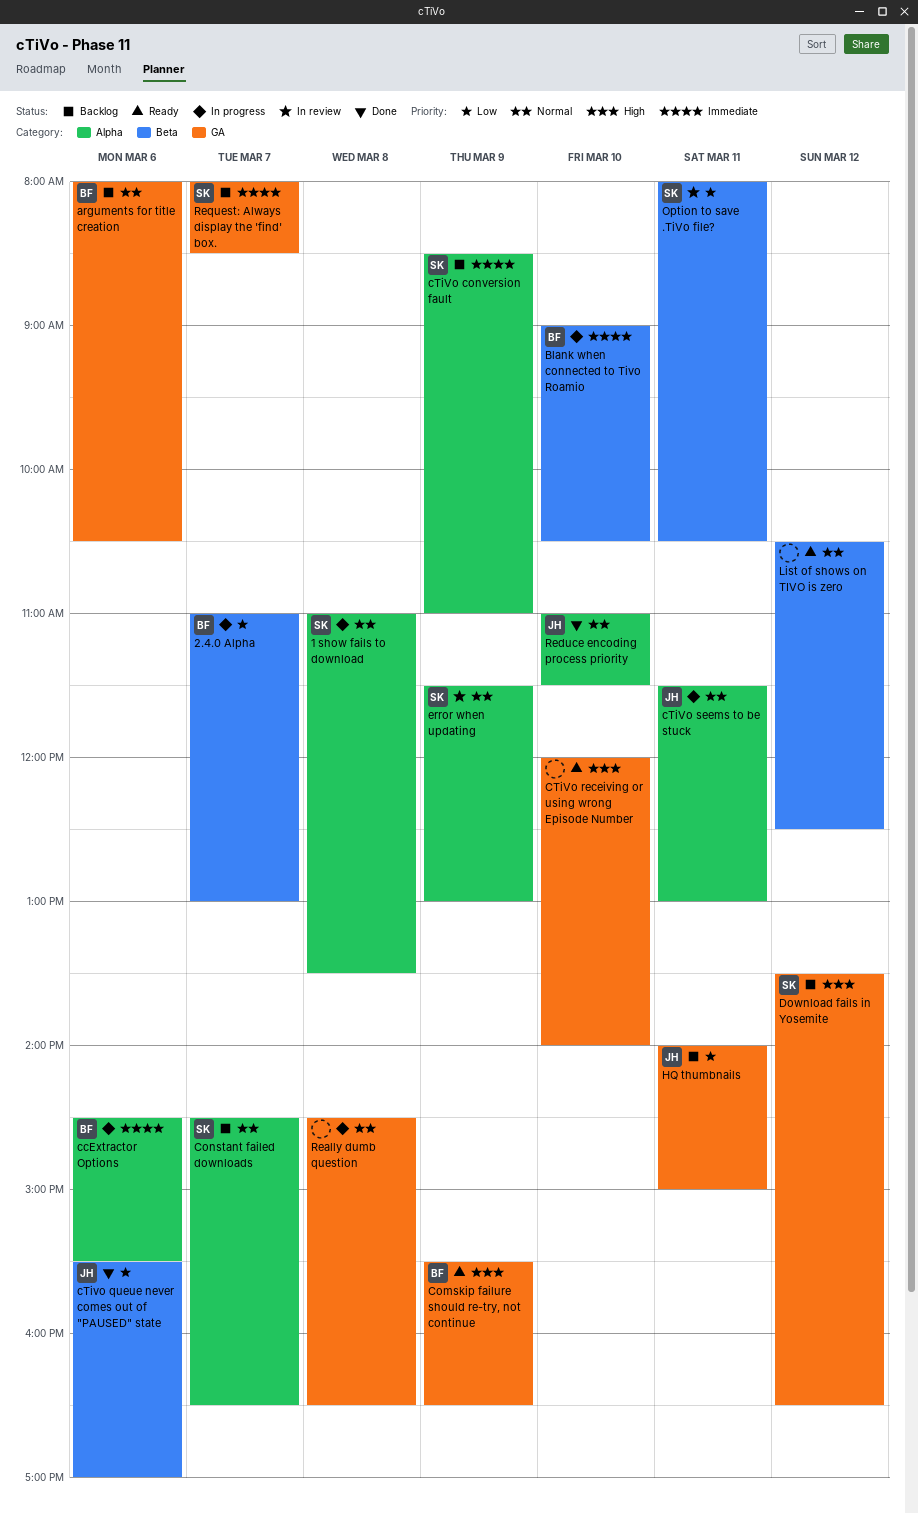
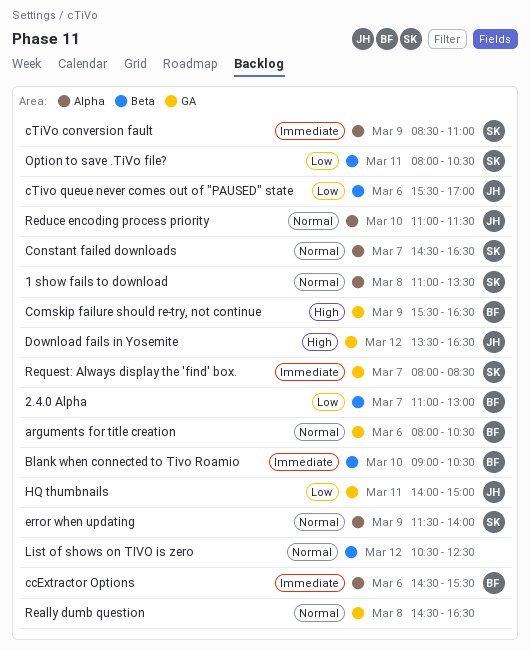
CTiVo receiving or using wrong Episode Number: present -> none
cTiVo seems to be stuck: present -> none
Download fails in Yosemite, owner: SK -> JH
error when updating, ends: 13:00 -> 14:00

